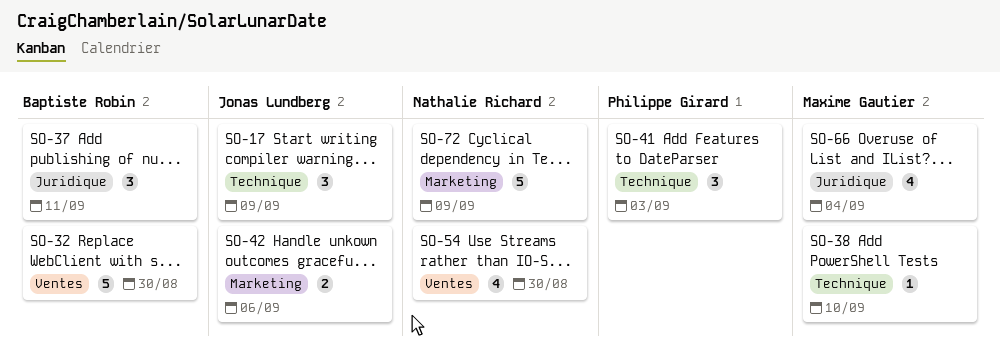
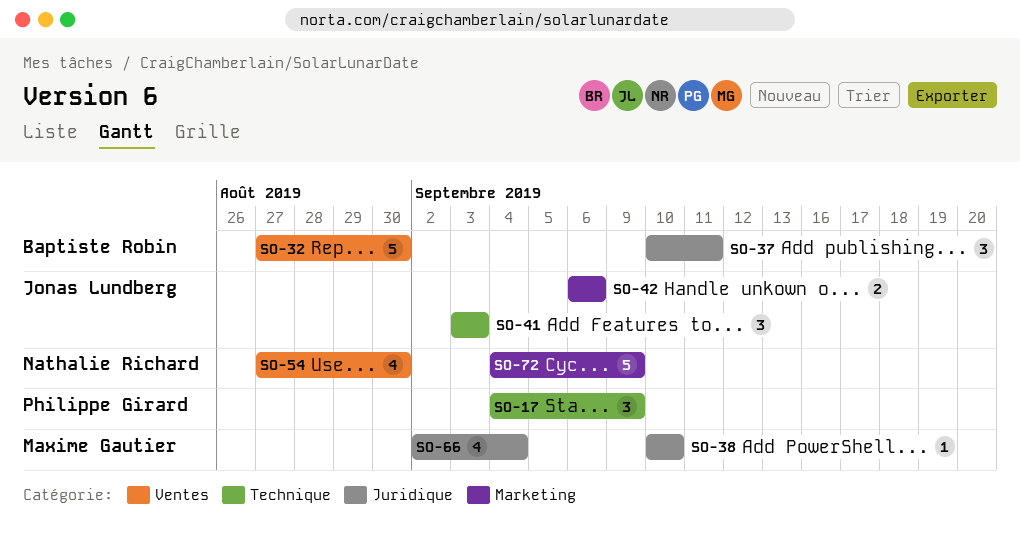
SO-17, owner: Jonas Lundberg -> Philippe Girard
SO-38, label: Technique -> Juridique
SO-41, owner: Philippe Girard -> Jonas Lundberg

